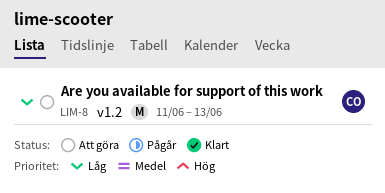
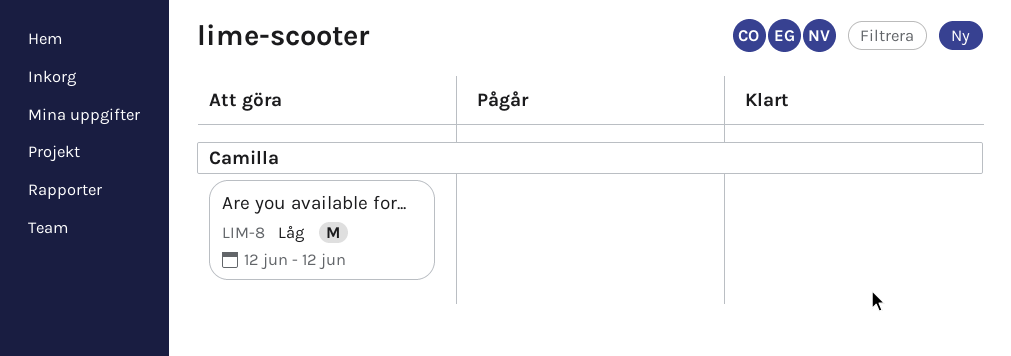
LIM-8, start: Jun 11 -> Jun 12
LIM-8, due: Jun 13 -> Jun 12

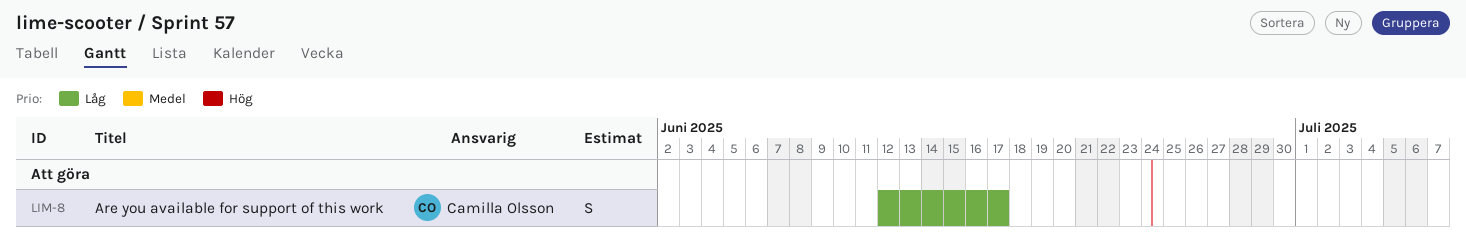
LIM-8, estimate: M -> S
LIM-8, due: Jun 12 -> Jun 17

